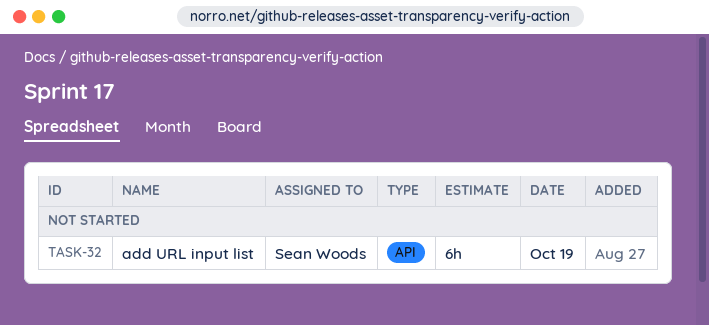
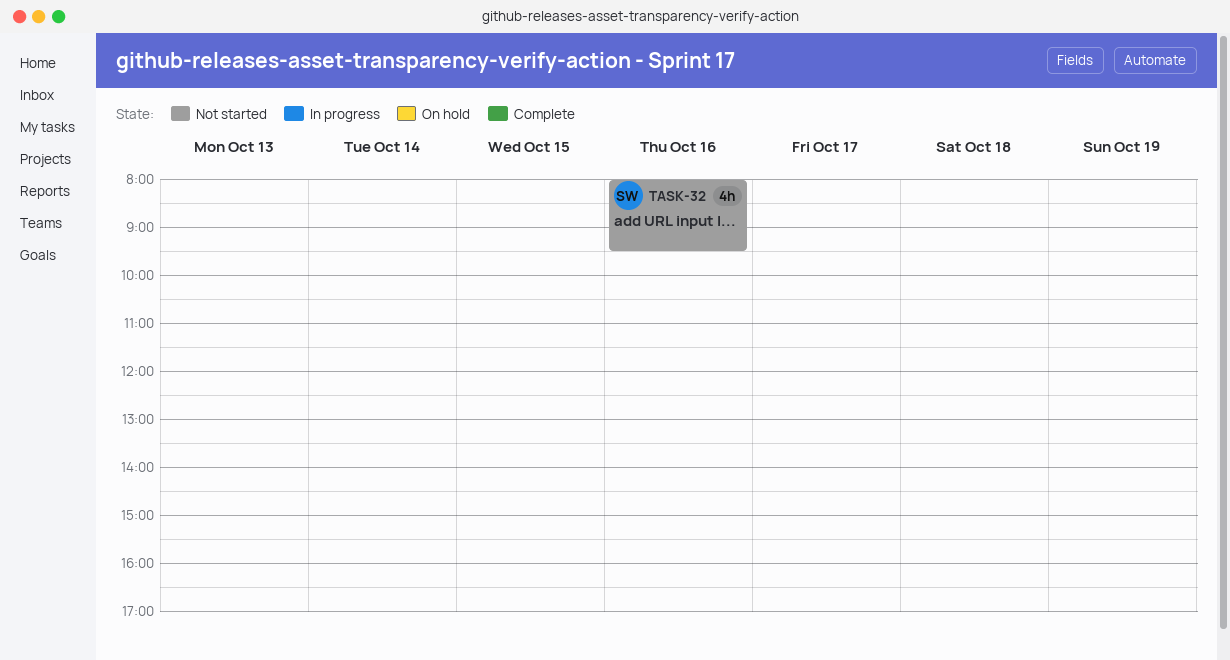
TASK-32, estimate: 6h -> 4h
TASK-32, day: Oct 19 -> Oct 16

